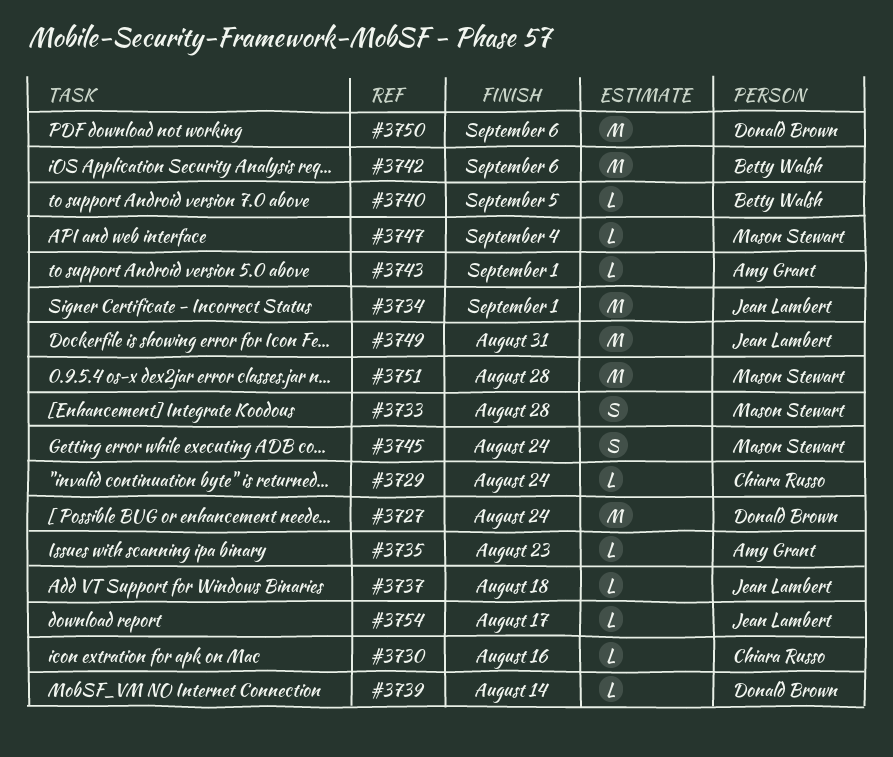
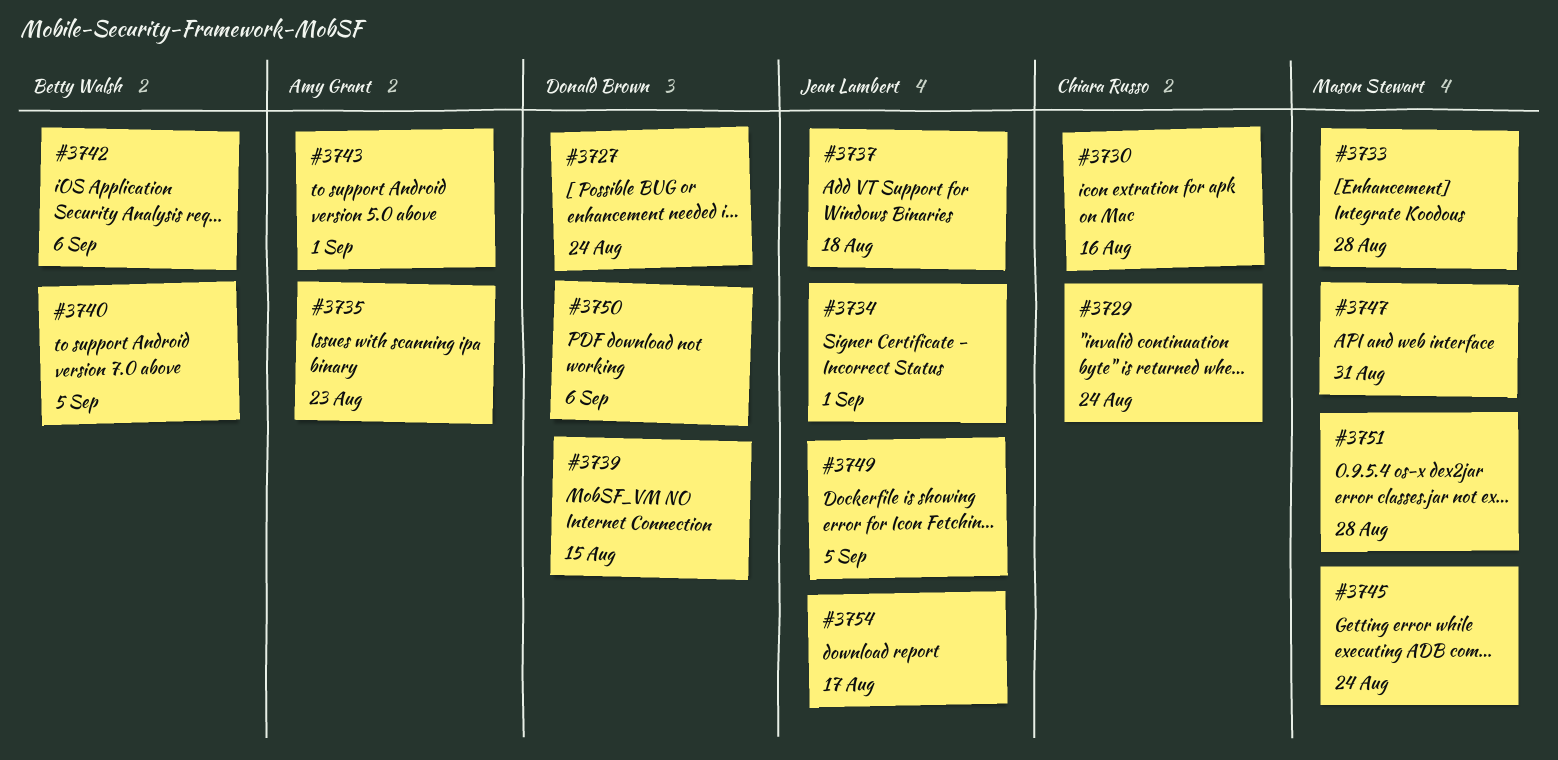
#3739, due: Aug 14 -> Aug 15
#3747, due: Sep 4 -> Aug 31
#3749, due: Aug 31 -> Sep 5

